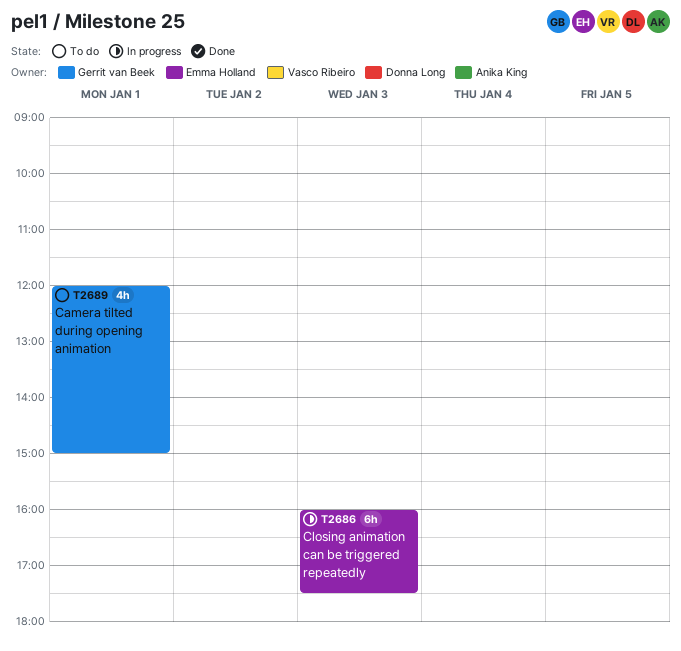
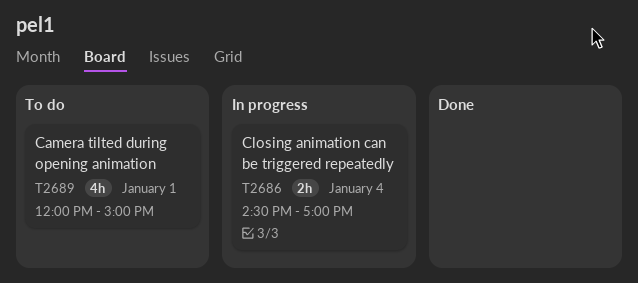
T2686, estimate: 6h -> 2h
T2686, day: Jan 3 -> Jan 4
T2686, begins: 16:00 -> 14:30
T2686, ends: 17:30 -> 17:00

